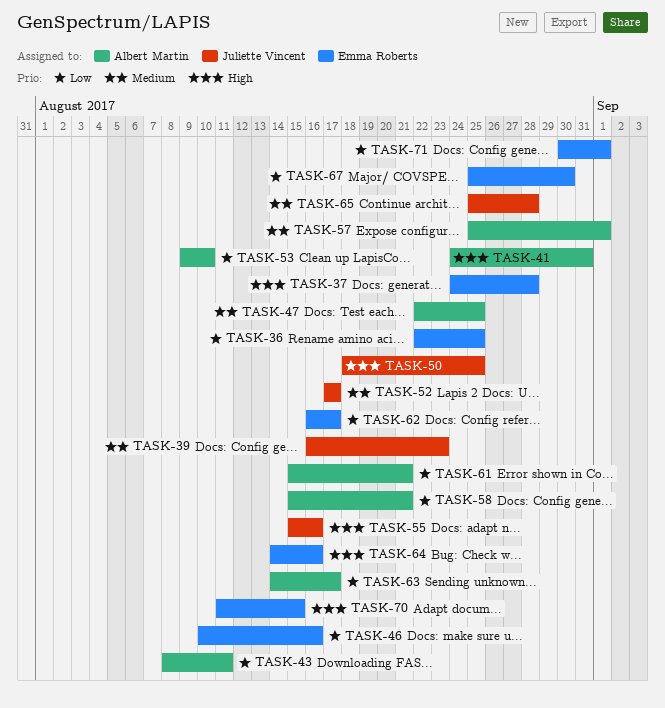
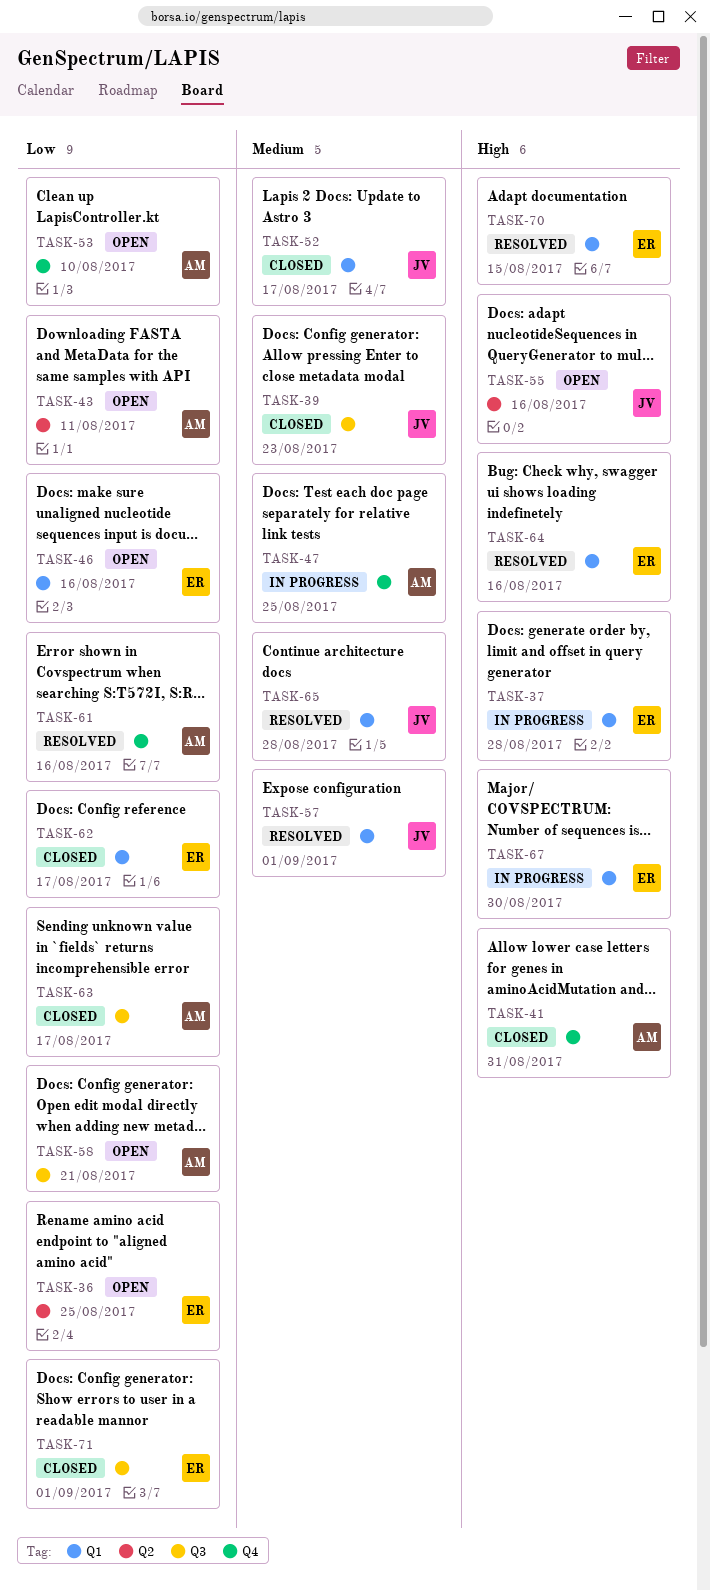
TASK-50: present -> none
TASK-57, owner: Albert Martin -> Juliette Vincent
TASK-61, due: Aug 21 -> Aug 16
TASK-67, priority: Low -> High

